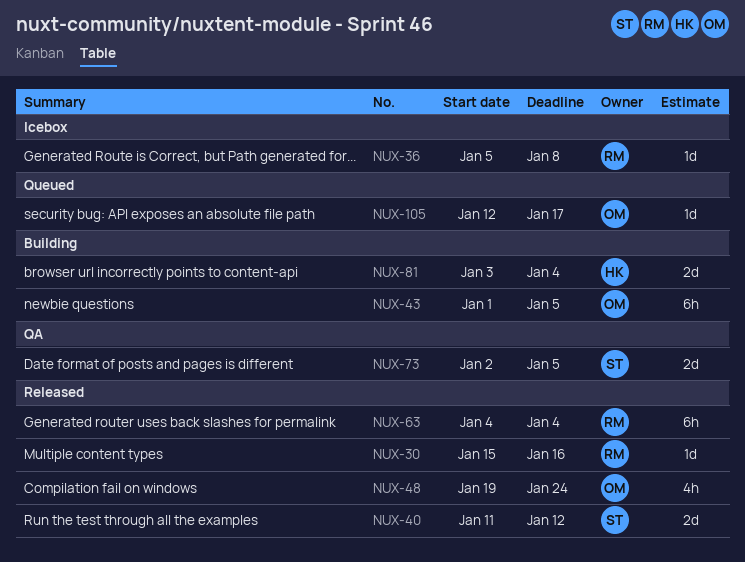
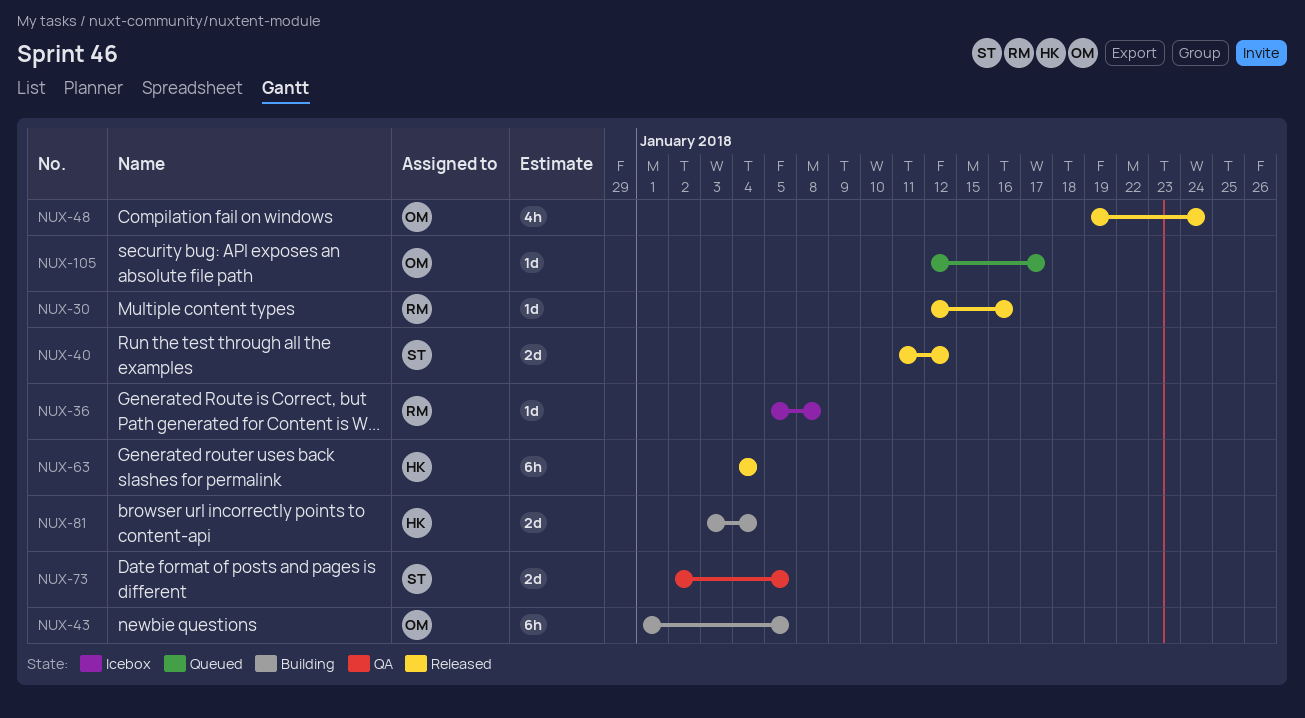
NUX-30, start: Jan 15 -> Jan 12
NUX-63, owner: RM -> HK

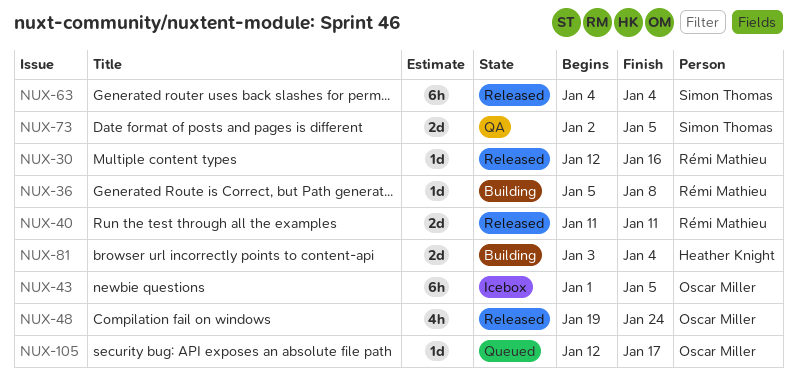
NUX-36, status: Icebox -> Building
NUX-40, owner: Simon Thomas -> Rémi Mathieu
NUX-40, due: Jan 12 -> Jan 11
NUX-43, status: Building -> Icebox
NUX-63, owner: Heather Knight -> Simon Thomas

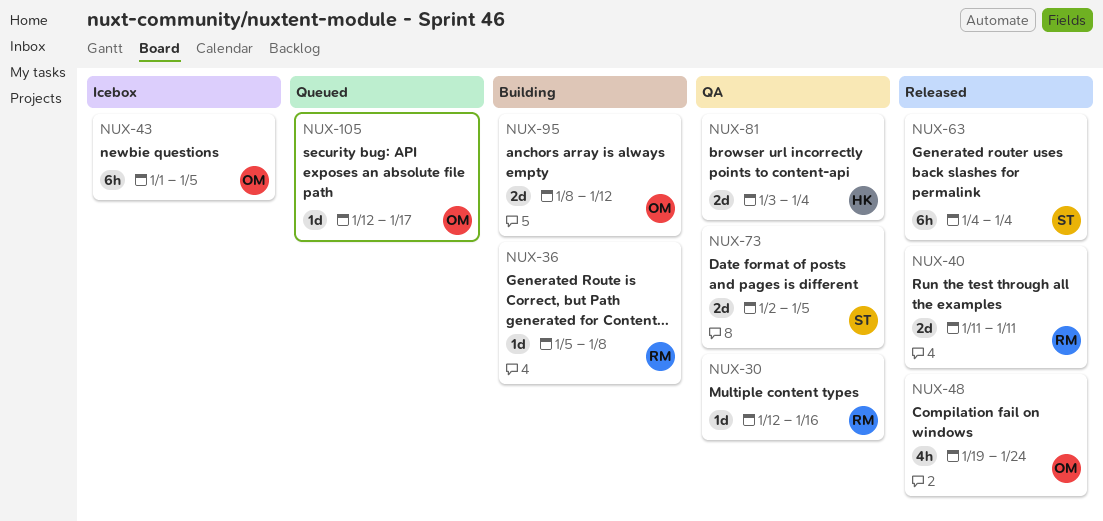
NUX-30, status: Released -> QA
NUX-81, status: Building -> QA
NUX-95: none -> present

